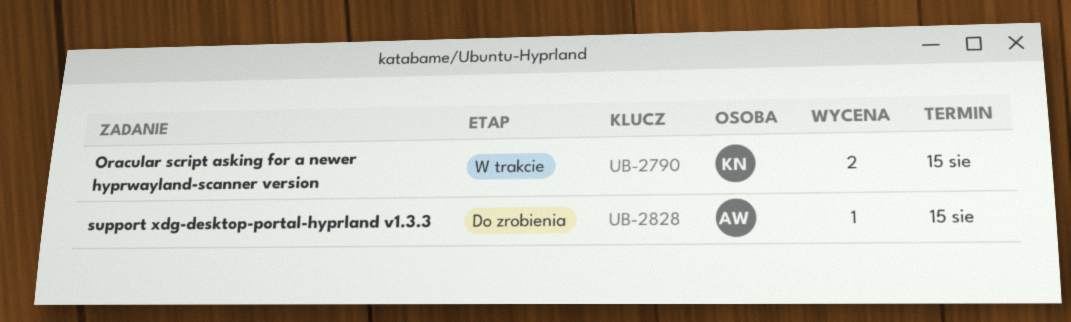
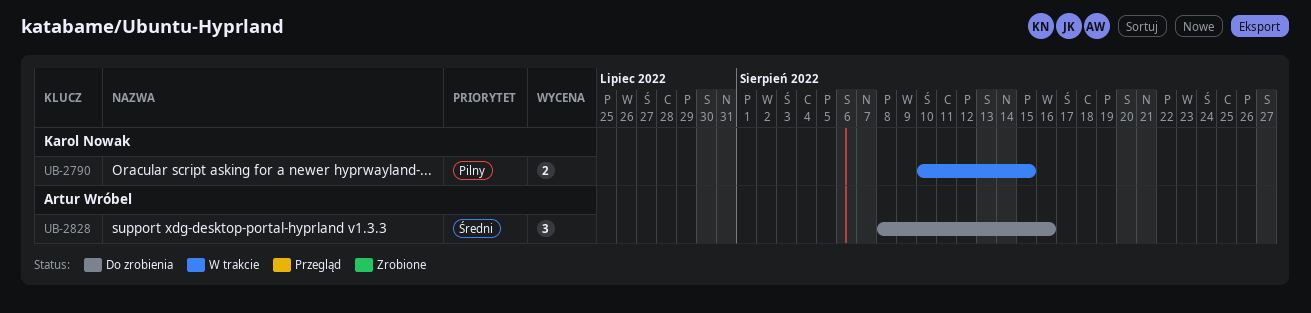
UB-2828, estimate: 1 -> 3
UB-2828, due: Aug 15 -> Aug 16

